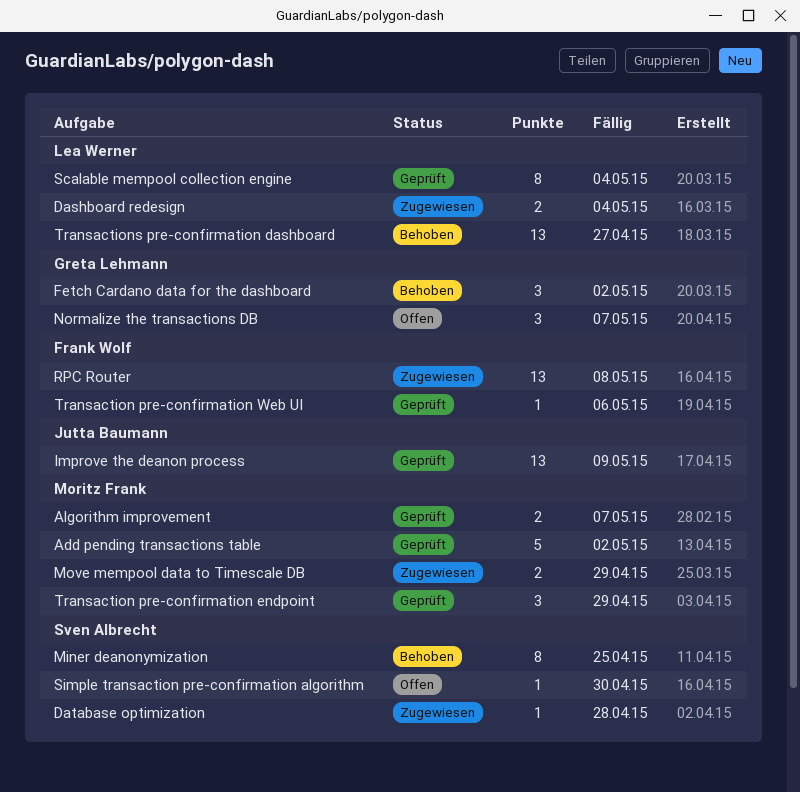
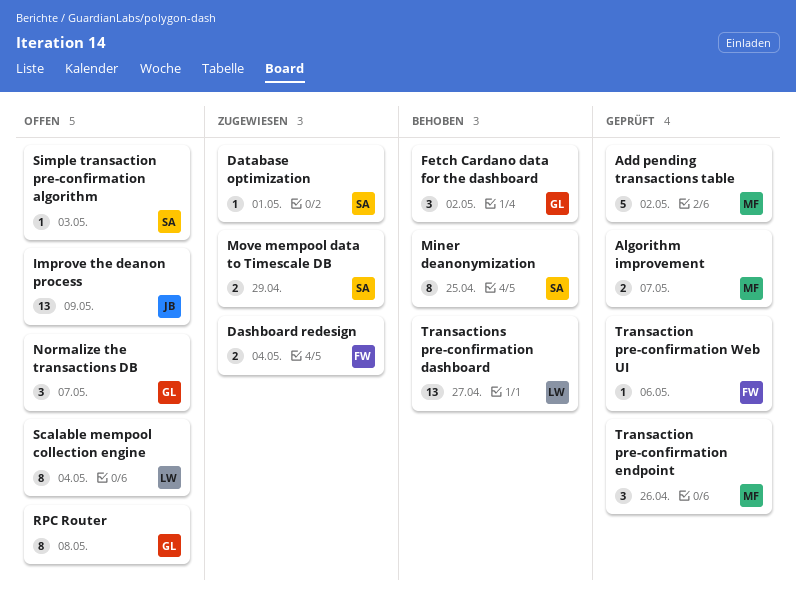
Dashboard redesign, owner: Lea Werner -> Frank Wolf
Database optimization, due: Apr 28 -> May 1
Improve the deanon process, status: Geprüft -> Offen
Move mempool data to Timescale DB, owner: Moritz Frank -> Sven Albrecht
RPC Router, status: Zugewiesen -> Offen
RPC Router, owner: Frank Wolf -> Greta Lehmann
RPC Router, estimate: 13 -> 8
Scalable mempool collection engine, status: Geprüft -> Offen
Simple transaction pre-confirmation algorithm, due: Apr 30 -> May 3
Transaction pre-confirmation endpoint, due: Apr 29 -> Apr 26

